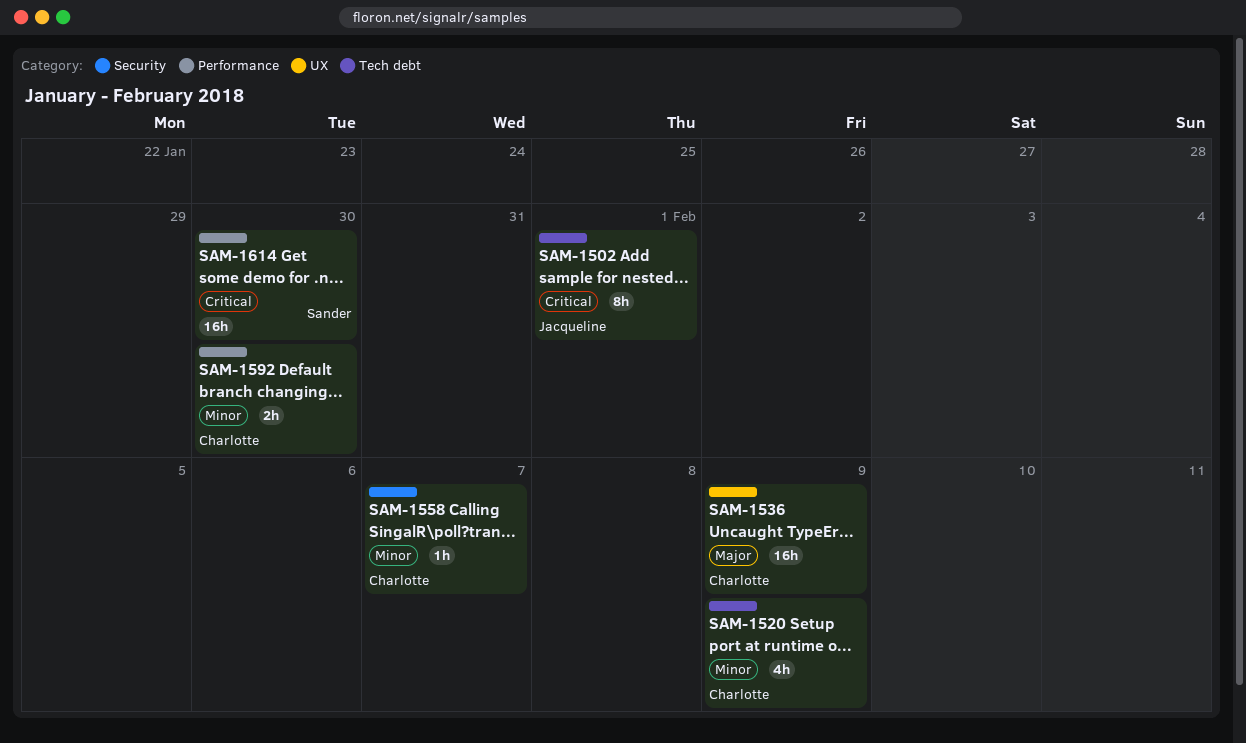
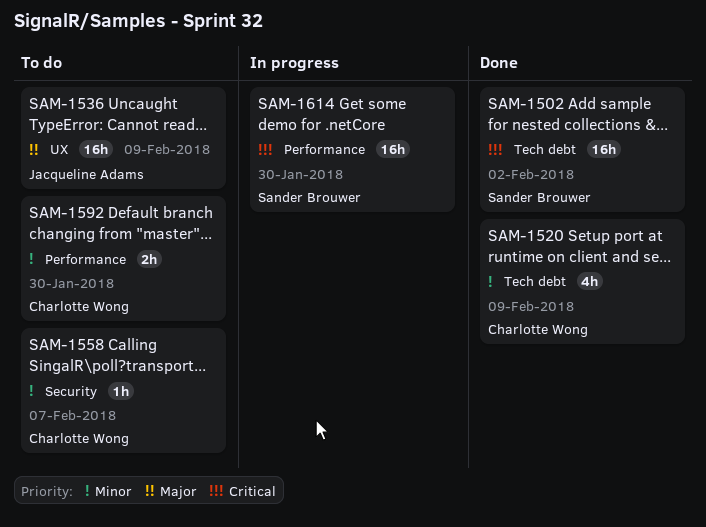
SAM-1502, owner: Jacqueline Adams -> Sander Brouwer
SAM-1502, estimate: 8h -> 16h
SAM-1502, due: Feb 1 -> Feb 2
SAM-1536, owner: Charlotte Wong -> Jacqueline Adams

